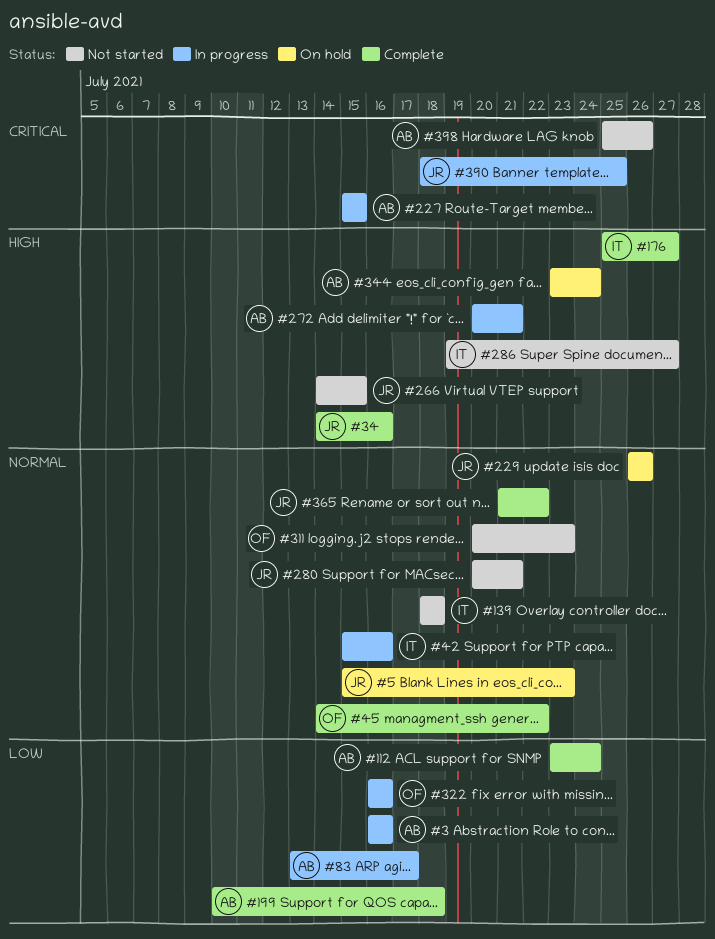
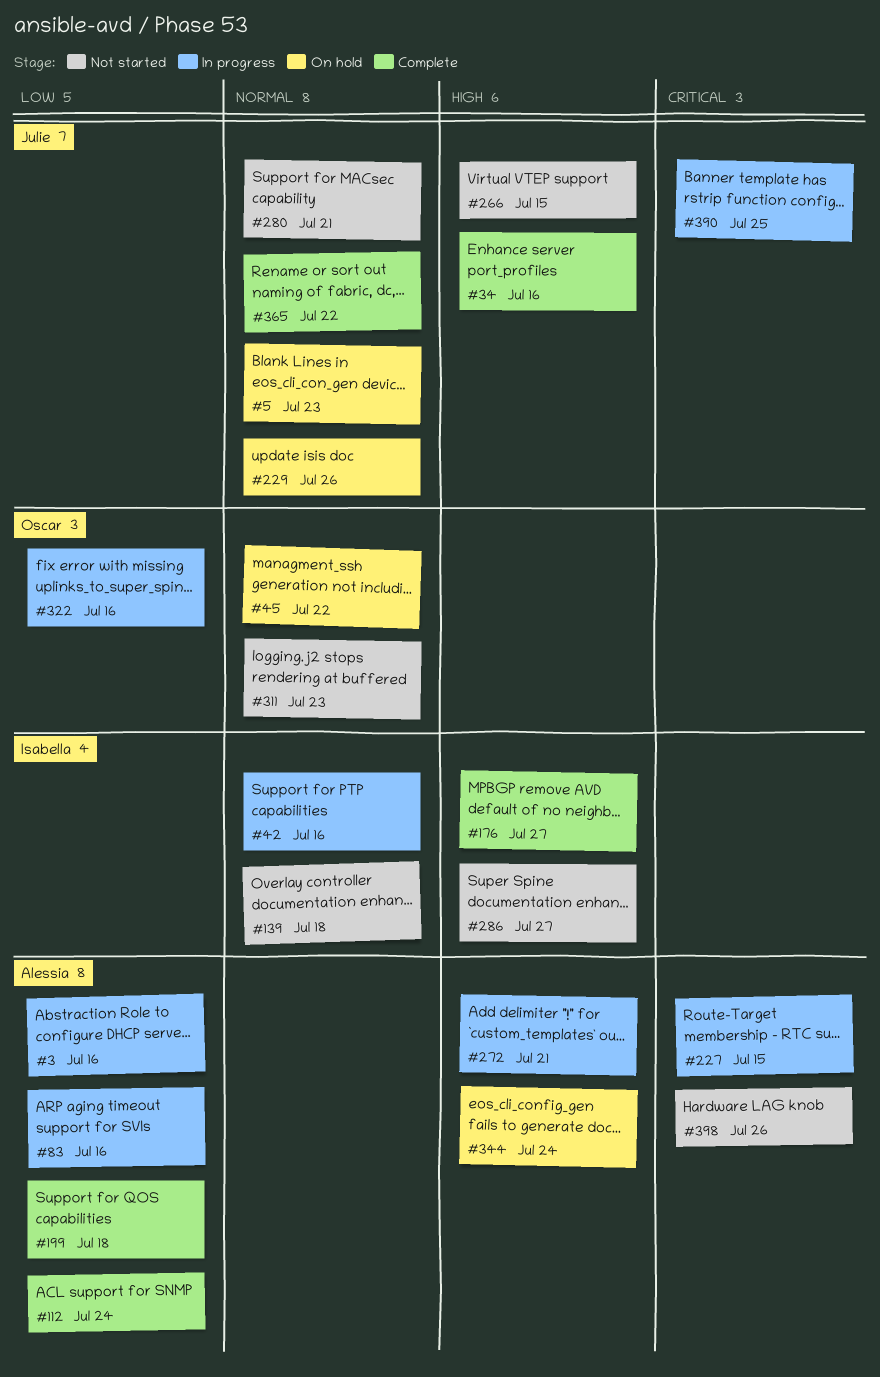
#45, status: Complete -> On hold
#83, due: Jul 17 -> Jul 16

